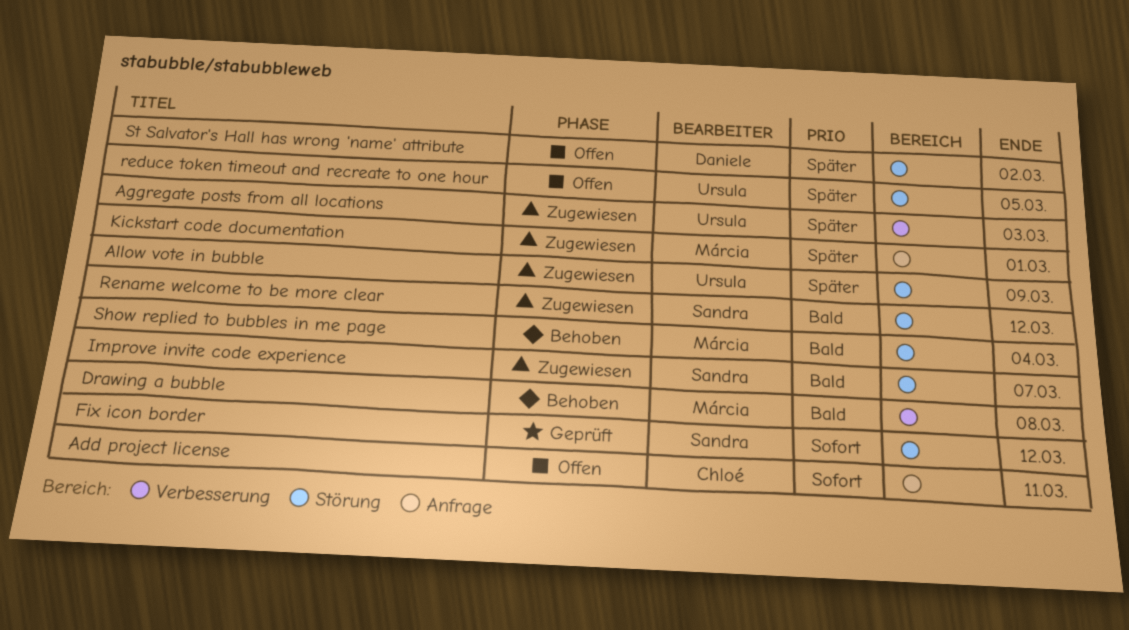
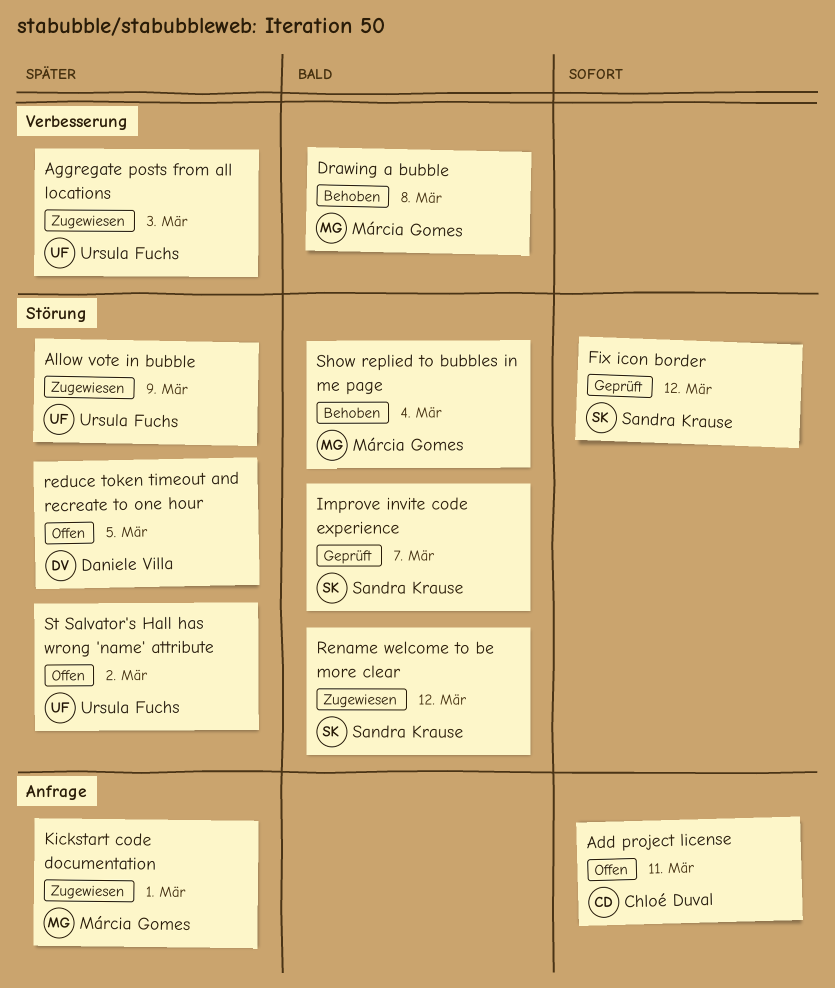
Improve invite code experience, status: Zugewiesen -> Geprüft
reduce token timeout and recreate to one hour, owner: Ursula Fuchs -> Daniele Villa
St Salvator's Hall has wrong 'name' attribute, owner: Daniele Villa -> Ursula Fuchs

